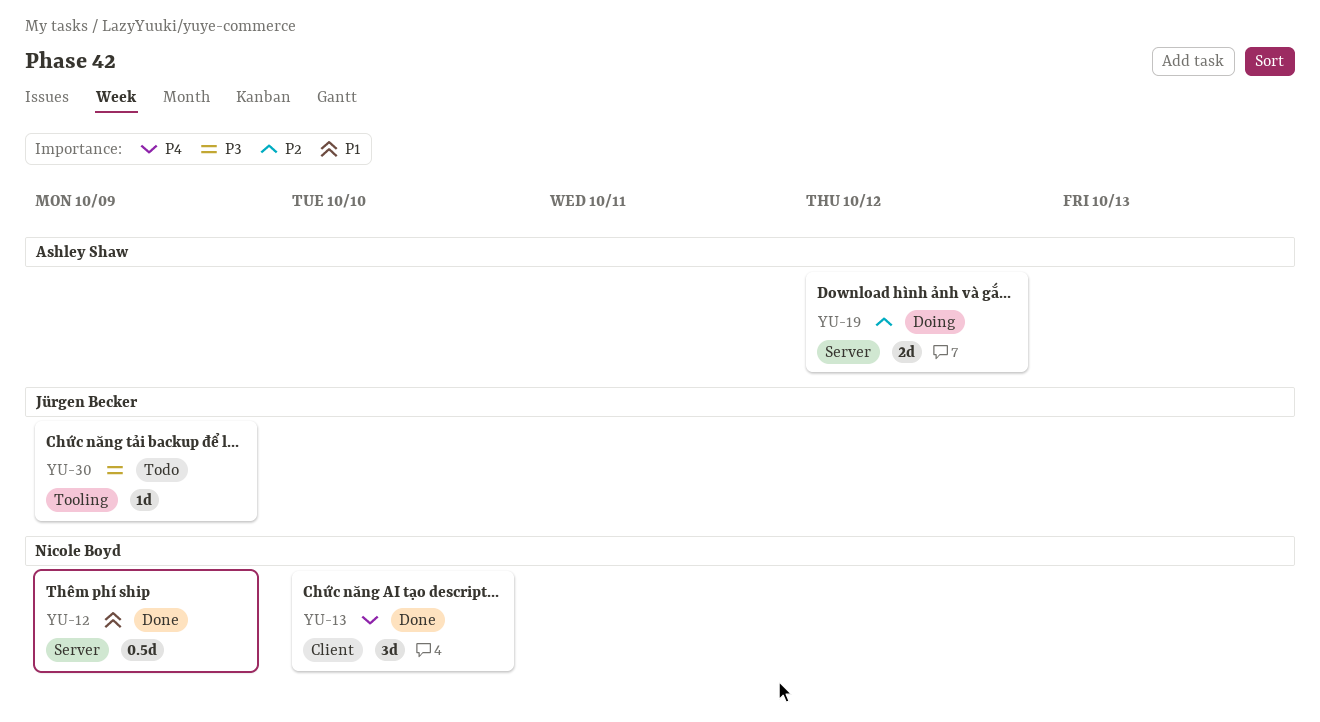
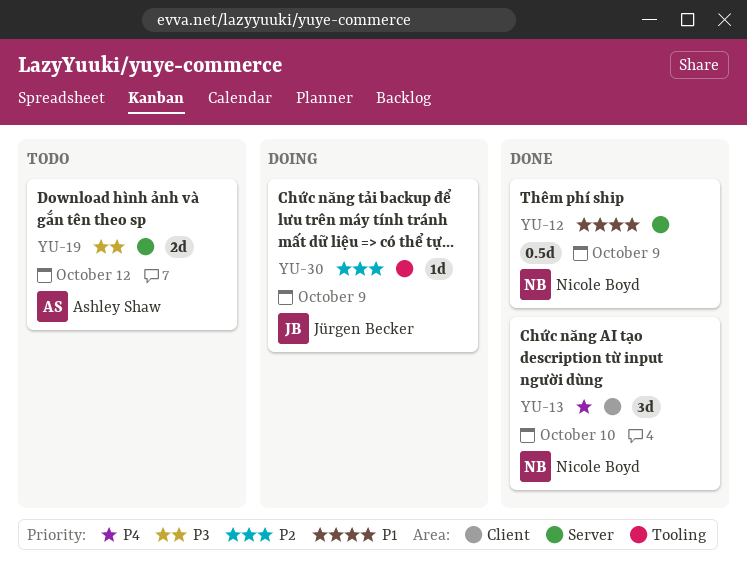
YU-19, status: Doing -> Todo
YU-19, priority: P2 -> P3
YU-30, status: Todo -> Doing
YU-30, priority: P3 -> P2

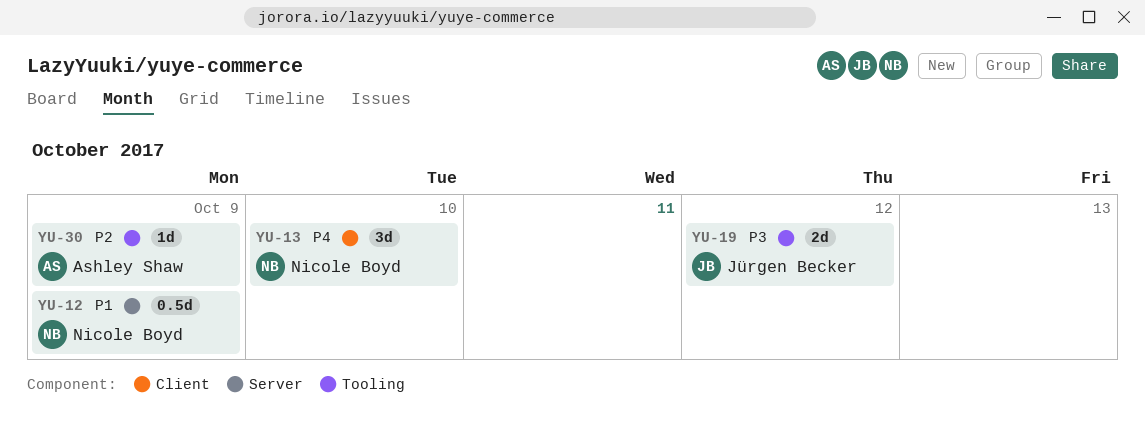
YU-19, owner: Ashley Shaw -> Jürgen Becker
YU-19, label: Server -> Tooling
YU-30, owner: Jürgen Becker -> Ashley Shaw

